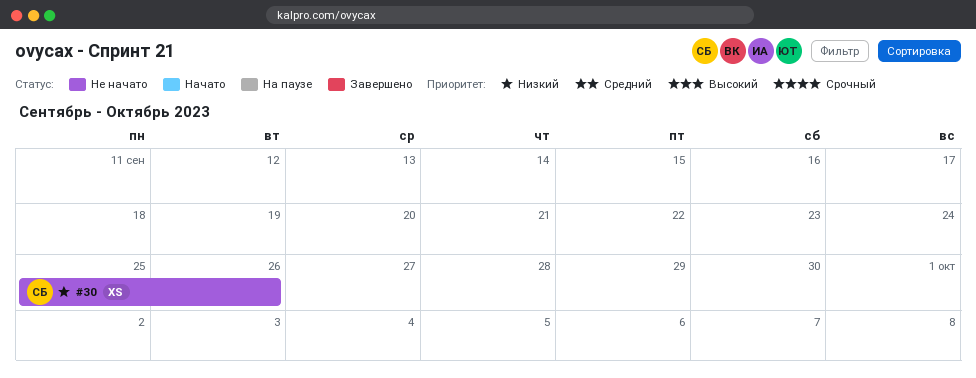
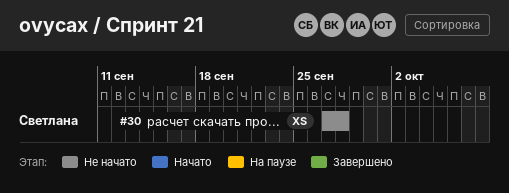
#30, start: Sep 25 -> Sep 27
#30, due: Sep 26 -> Sep 28

